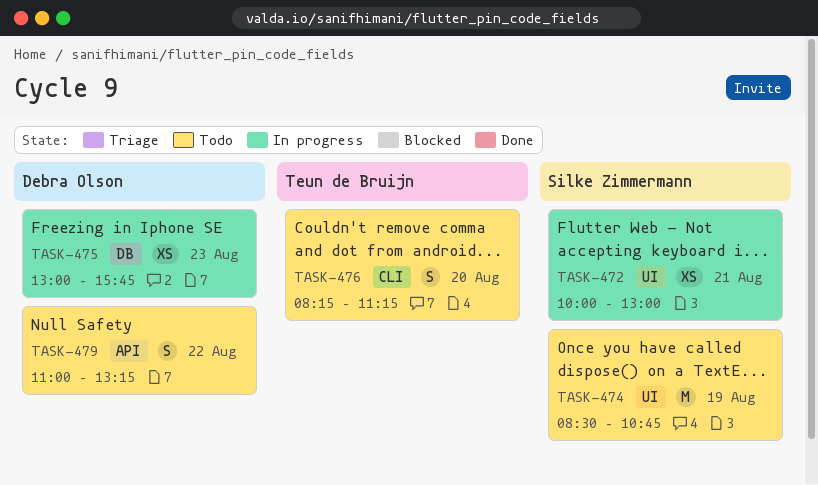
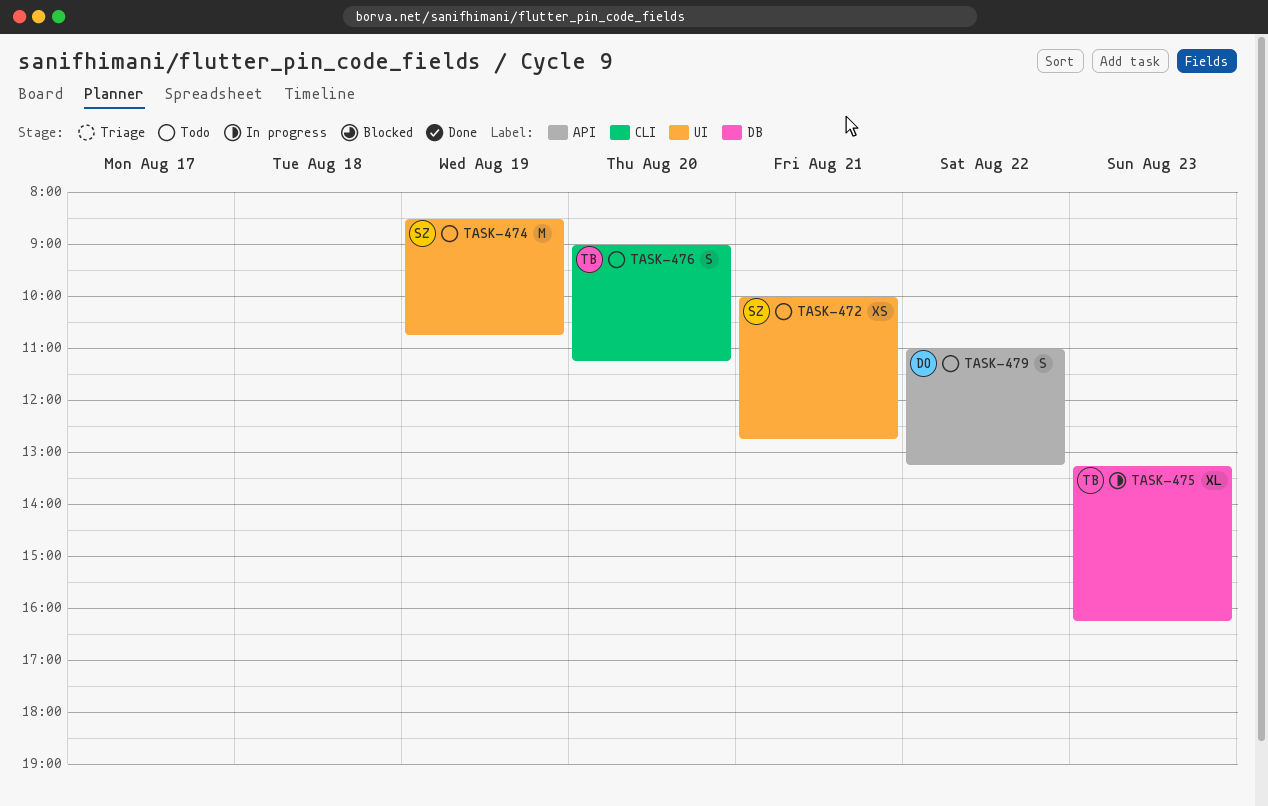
TASK-472, status: In progress -> Todo
TASK-472, ends: 13:00 -> 12:45
TASK-475, owner: Debra Olson -> Teun de Bruijn
TASK-475, estimate: XS -> XL
TASK-475, begins: 13:00 -> 13:15
TASK-475, ends: 15:45 -> 16:15
TASK-476, begins: 08:15 -> 09:00

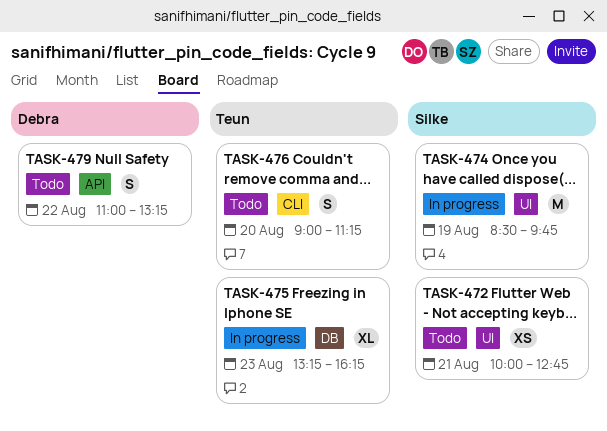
TASK-474, status: Todo -> In progress
TASK-474, ends: 10:45 -> 09:45

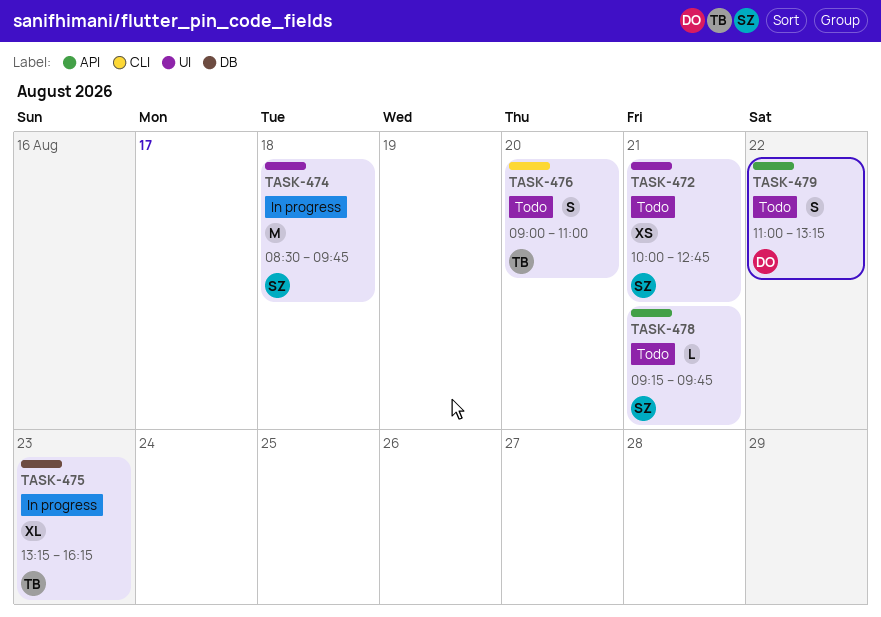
TASK-474, day: Aug 19 -> Aug 18
TASK-476, ends: 11:15 -> 11:00
TASK-478: none -> present

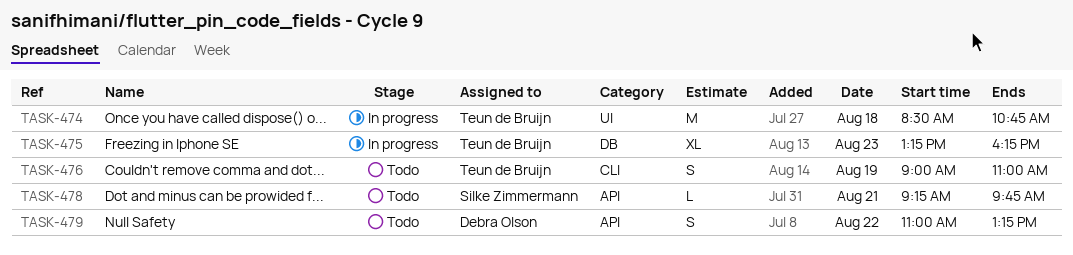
TASK-472: present -> none
TASK-474, owner: Silke Zimmermann -> Teun de Bruijn
TASK-474, ends: 09:45 -> 10:45
TASK-476, day: Aug 20 -> Aug 19

